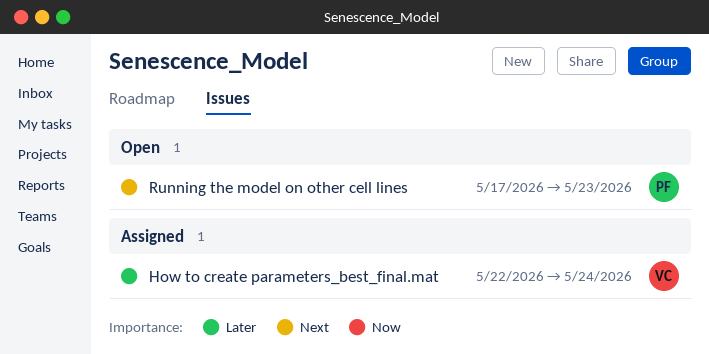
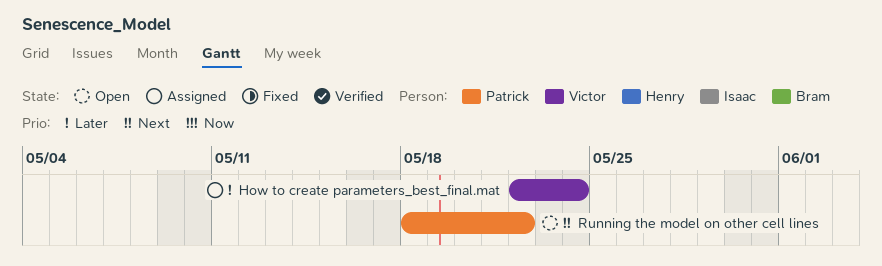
Running the model on other cell lines, start: May 17 -> May 18
Running the model on other cell lines, due: May 23 -> May 22

